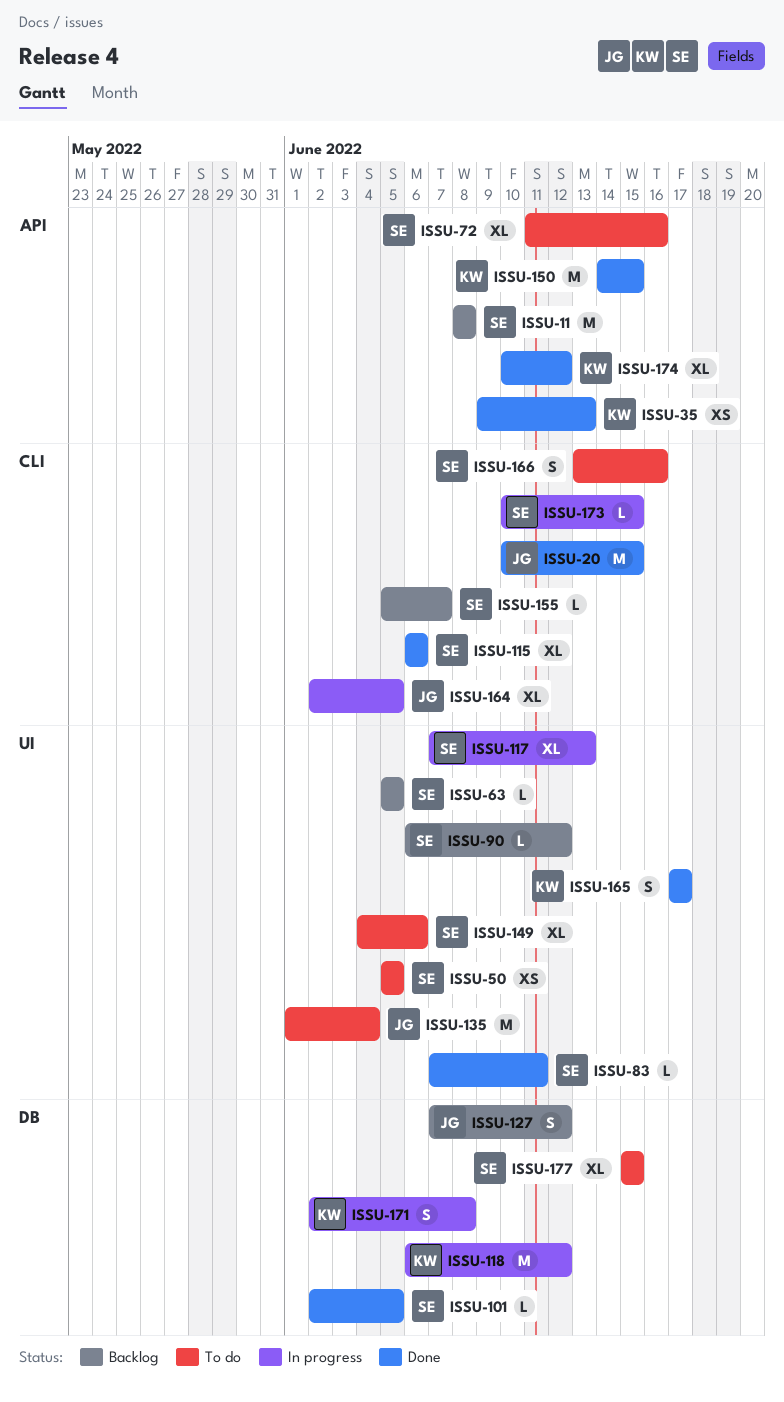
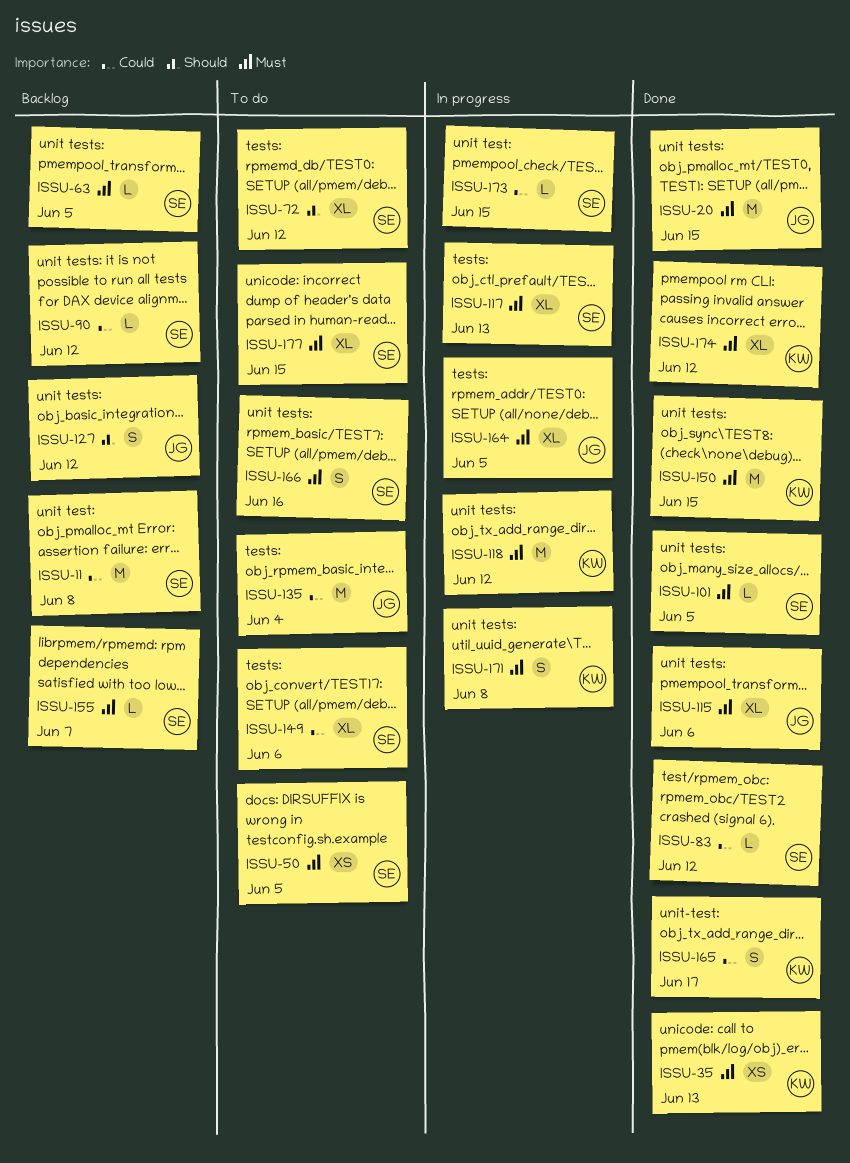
ISSU-72, due: Jun 16 -> Jun 12
ISSU-83, due: Jun 11 -> Jun 12
ISSU-115, owner: SE -> JG

